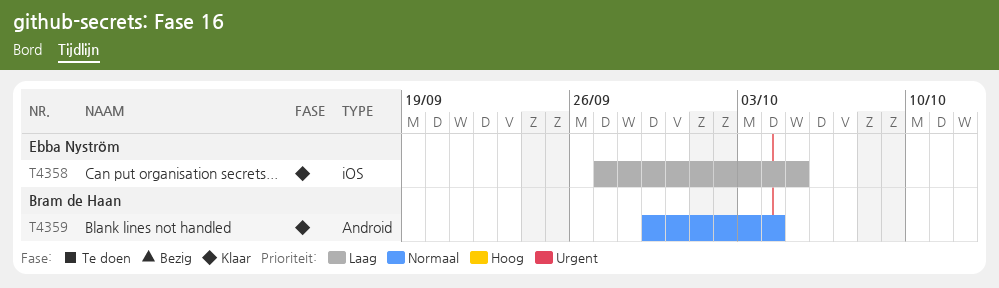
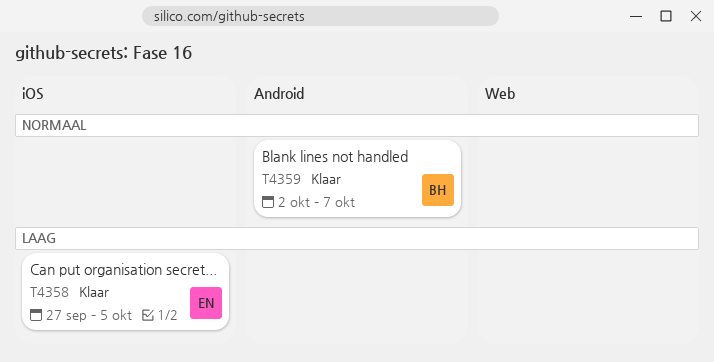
T4359, start: Sep 29 -> Oct 2
T4359, due: Oct 4 -> Oct 7

